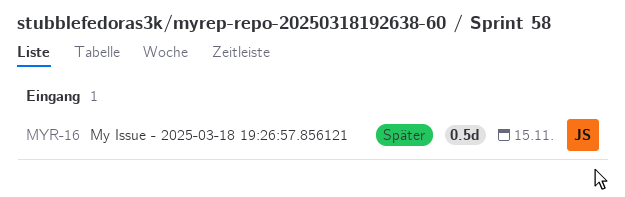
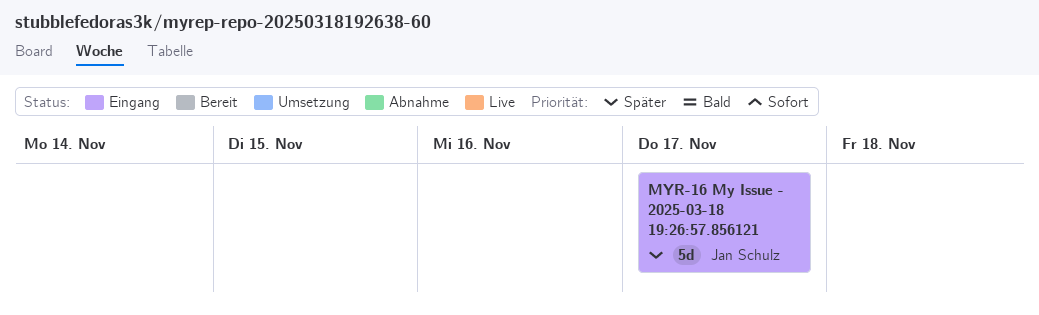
MYR-16, estimate: 0.5d -> 5d
MYR-16, due: Nov 15 -> Nov 17

